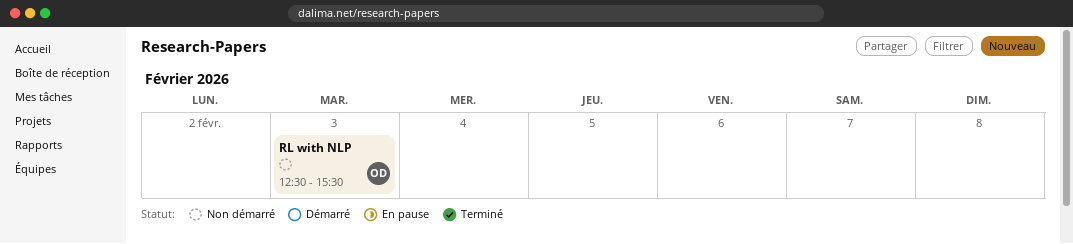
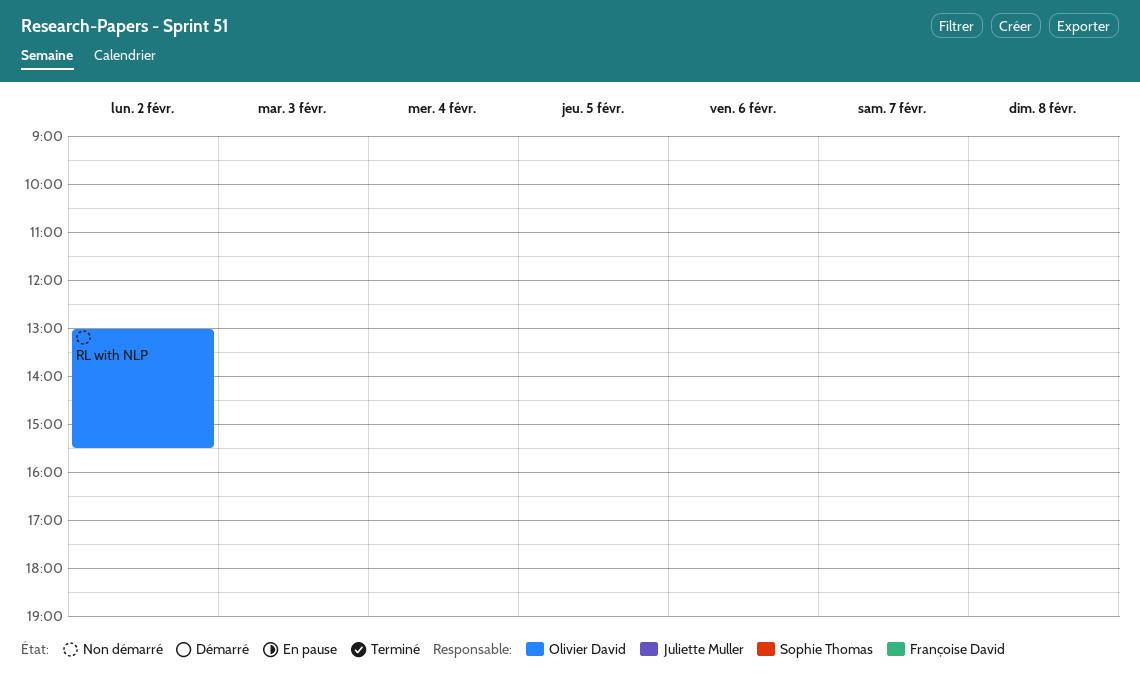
RL with NLP, day: Feb 3 -> Feb 2
RL with NLP, begins: 12:30 -> 13:00

